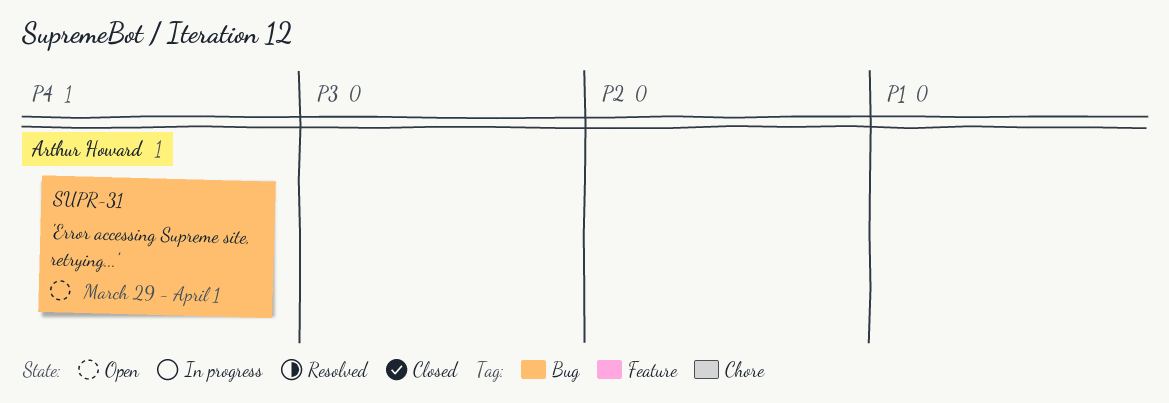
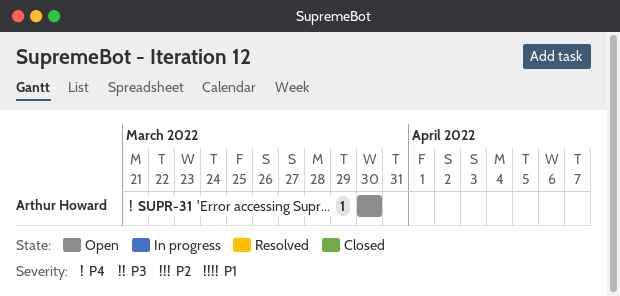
SUPR-31, start: Mar 29 -> Mar 30
SUPR-31, due: Apr 1 -> Mar 30

